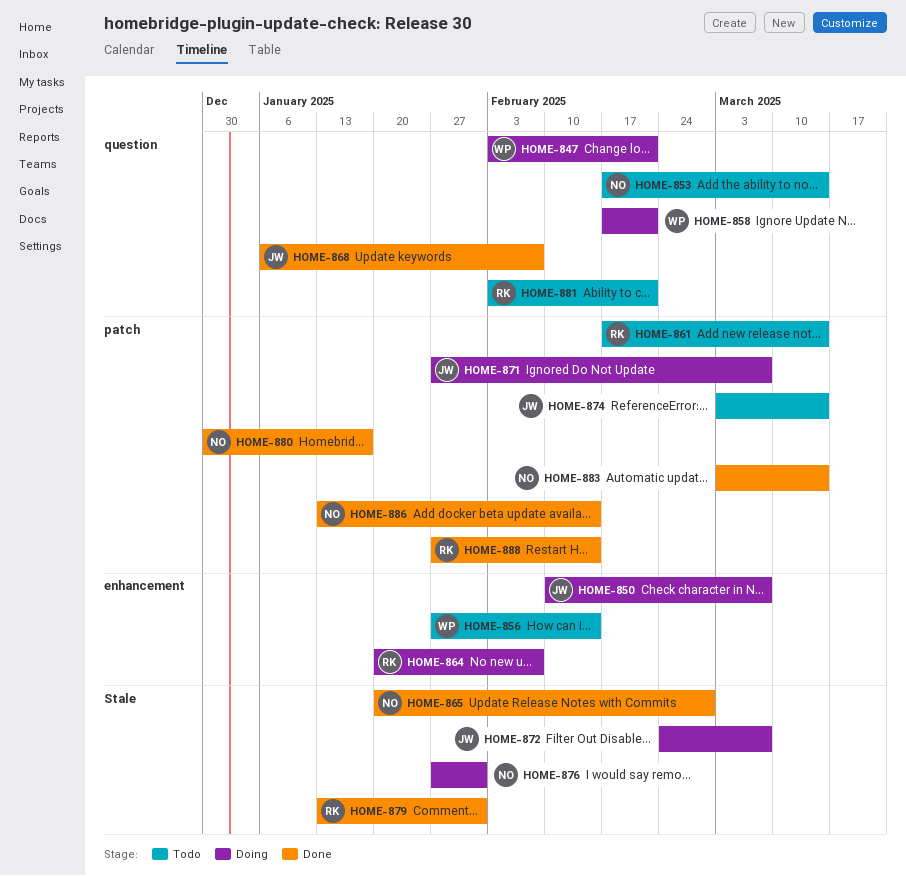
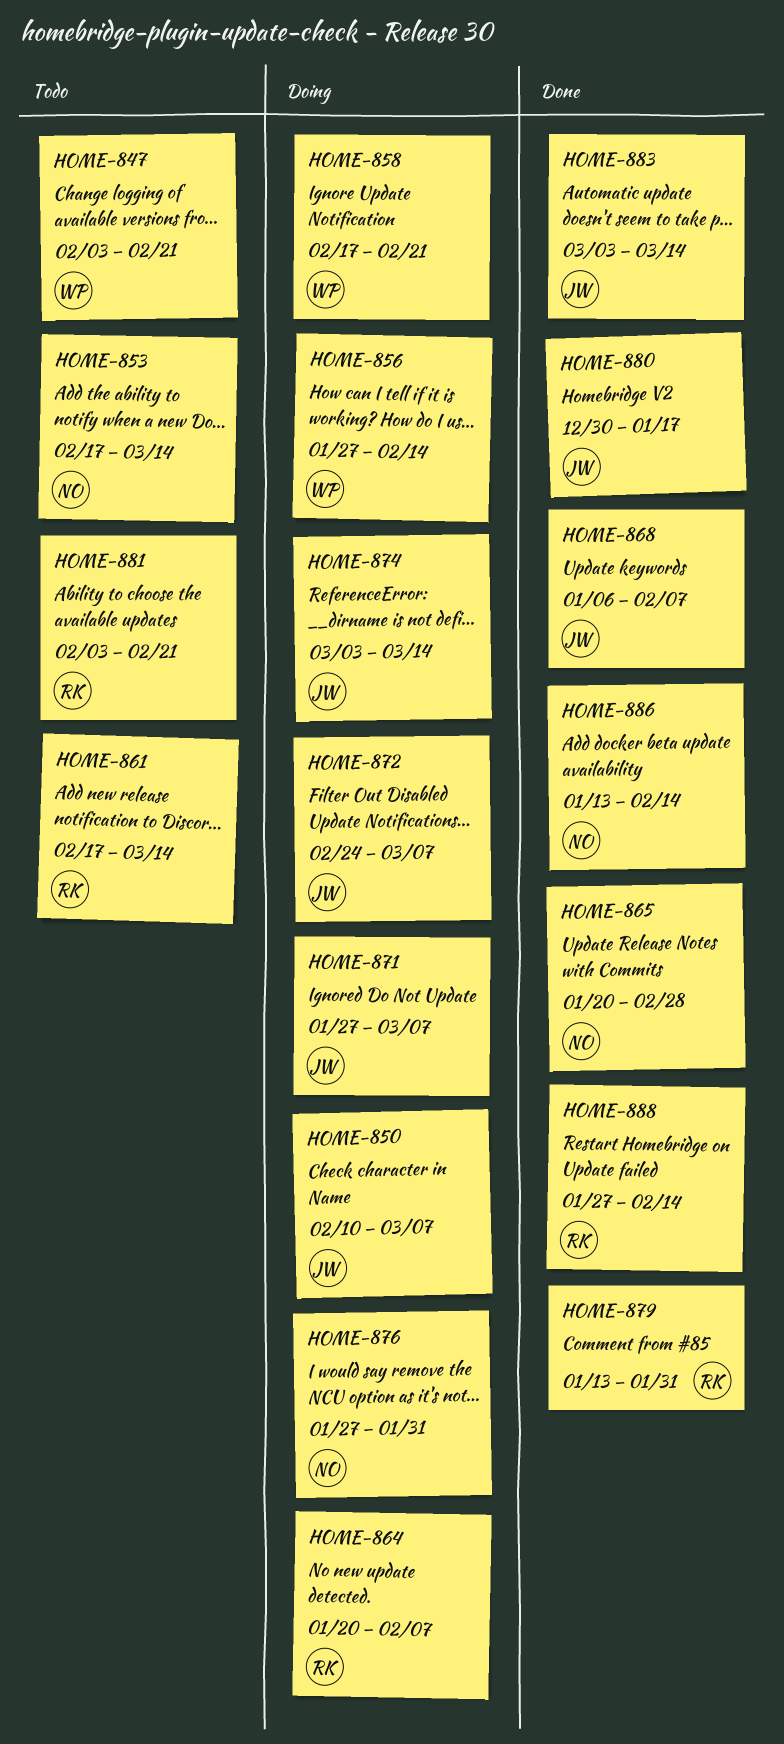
HOME-847, status: Doing -> Todo
HOME-856, status: Todo -> Doing
HOME-874, status: Todo -> Doing
HOME-880, owner: NO -> JW
HOME-883, owner: NO -> JW

